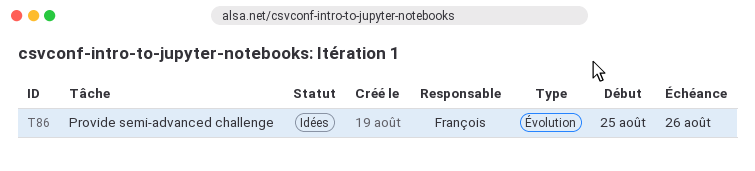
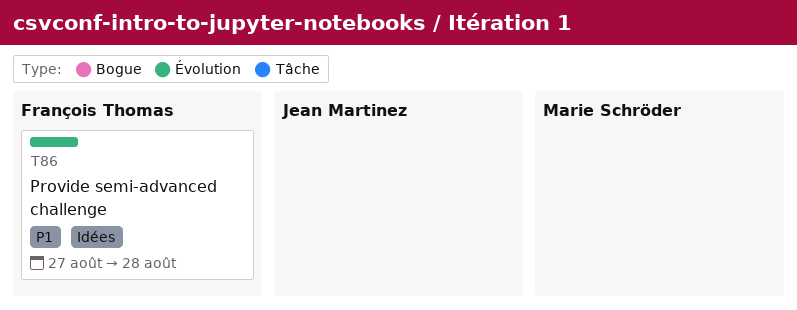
T86, start: Aug 25 -> Aug 27
T86, due: Aug 26 -> Aug 28

